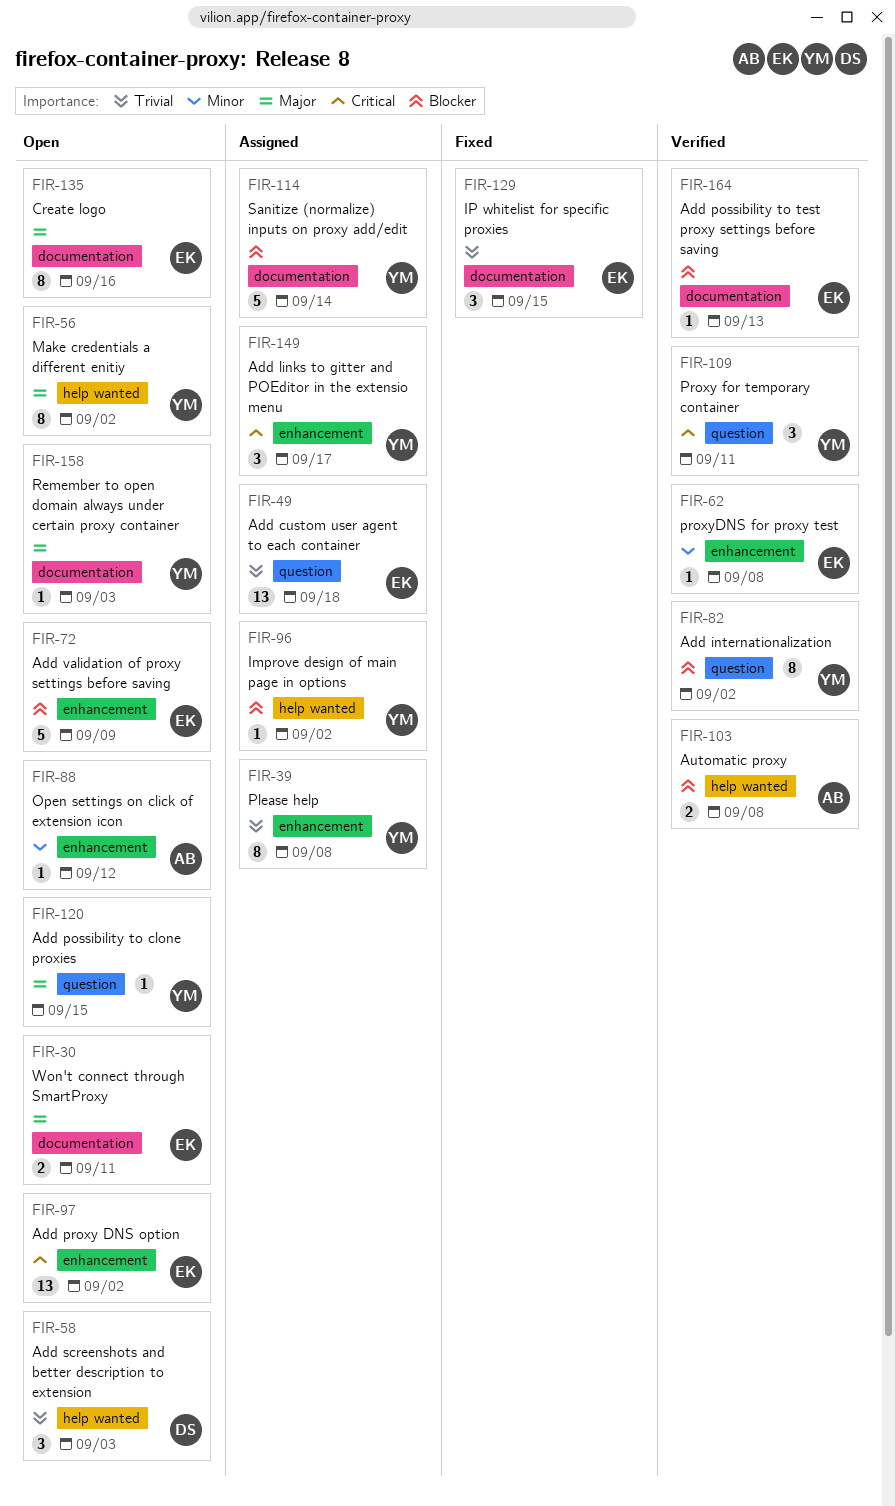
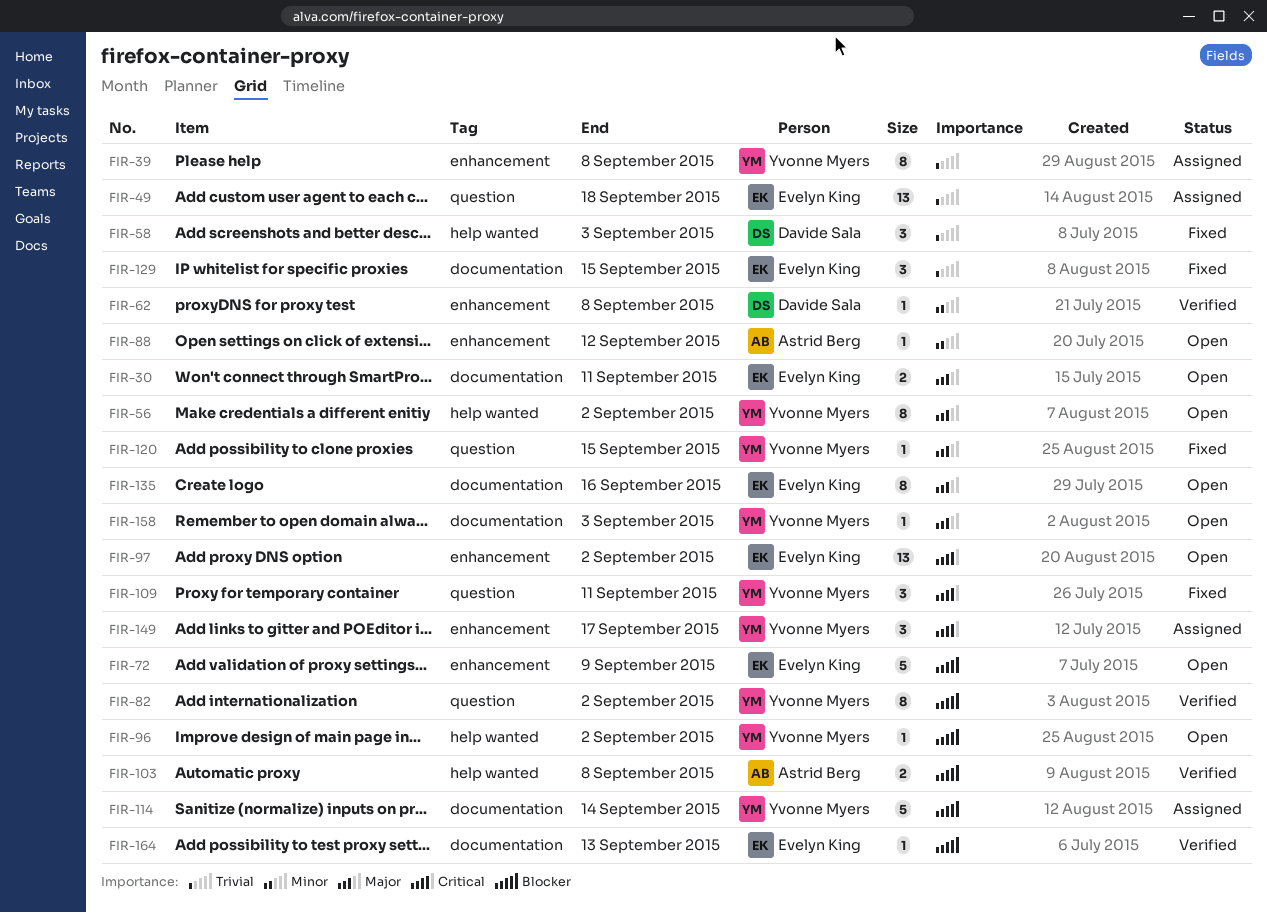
FIR-58, status: Open -> Fixed
FIR-62, owner: Evelyn King -> Davide Sala
FIR-96, status: Assigned -> Open
FIR-109, status: Verified -> Fixed
FIR-120, status: Open -> Fixed

